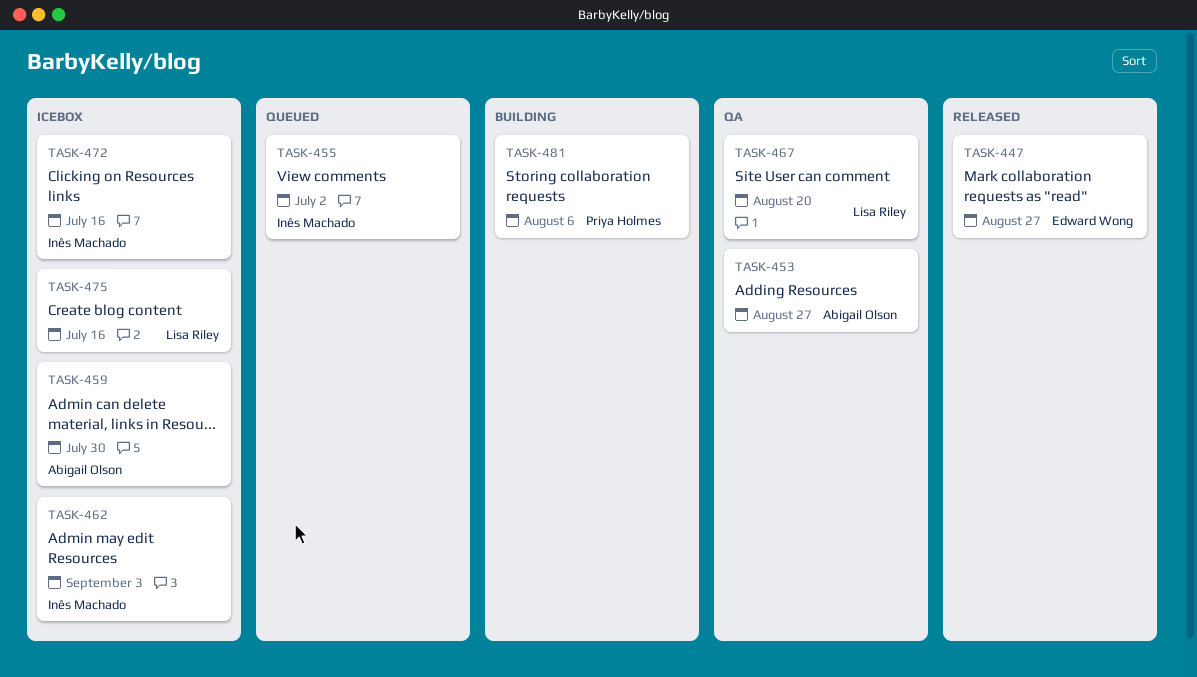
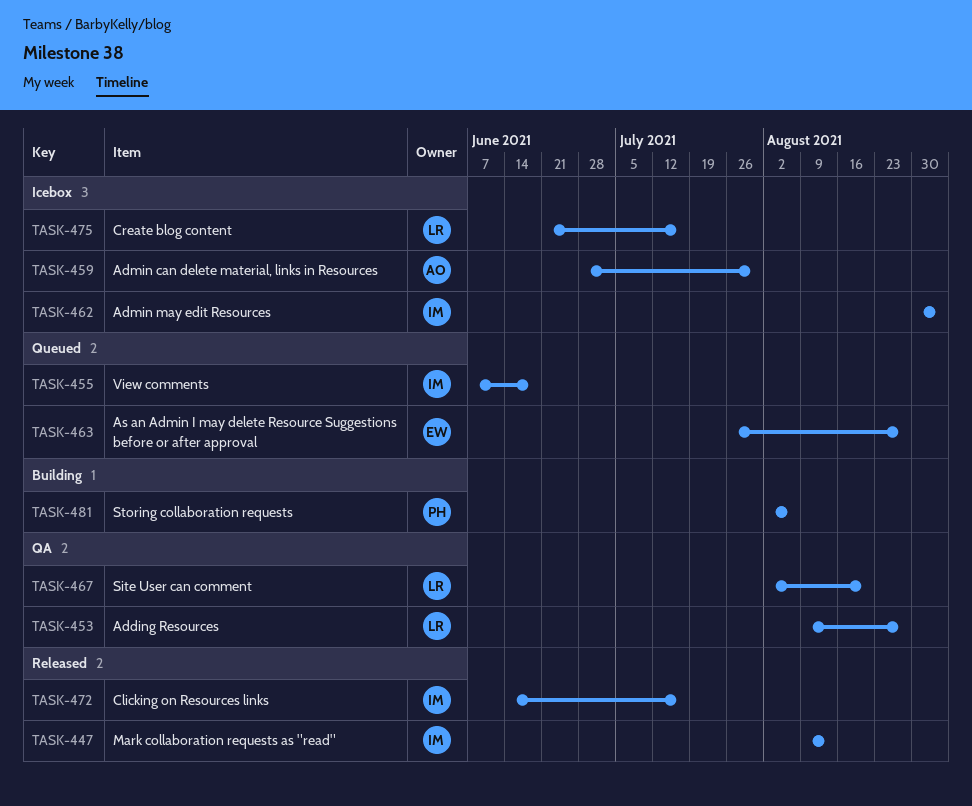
TASK-447, owner: Edward Wong -> Inês Machado
TASK-447, due: Aug 27 -> Aug 13
TASK-453, owner: Abigail Olson -> Lisa Riley
TASK-455, due: Jul 2 -> Jun 18
TASK-463: none -> present
TASK-472, status: Icebox -> Released

